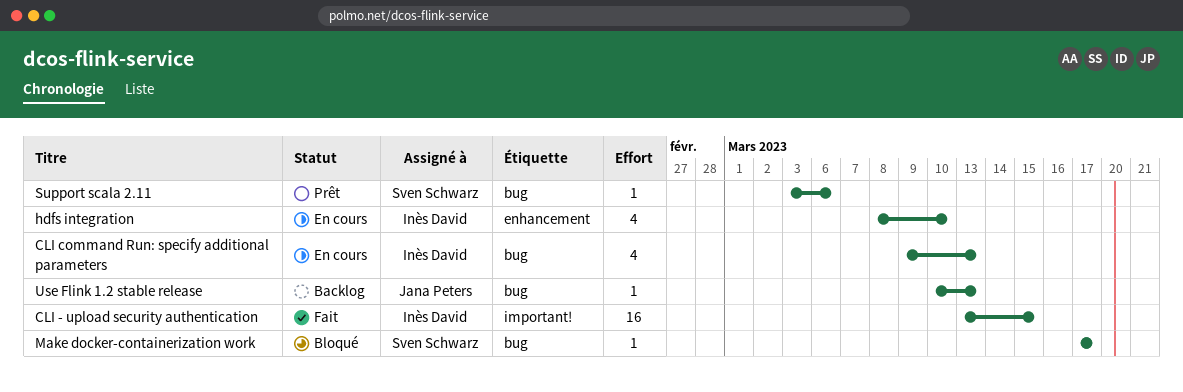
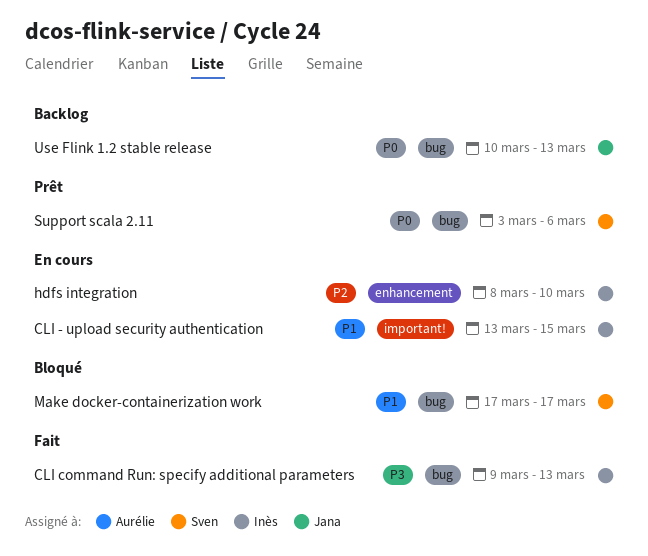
CLI - upload security authentication, status: Fait -> En cours
CLI command Run: specify additional parameters, status: En cours -> Fait

